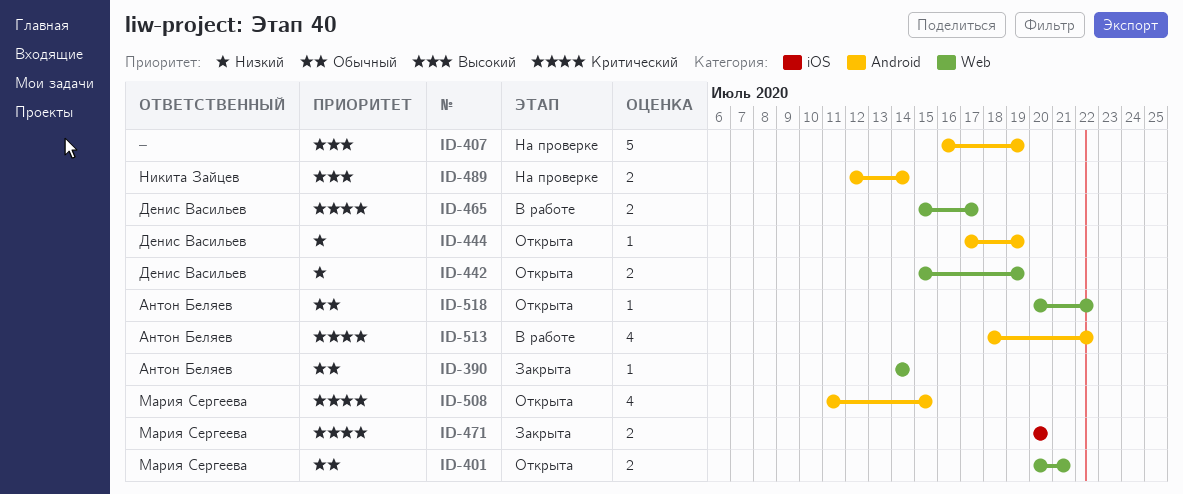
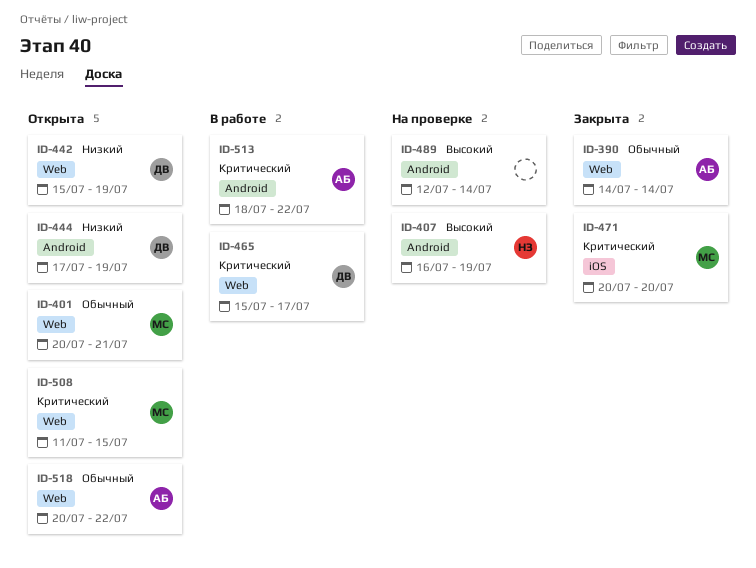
ID-407, owner: none -> Никита Зайцев
ID-489, owner: Никита Зайцев -> none
ID-508, label: Android -> Web

